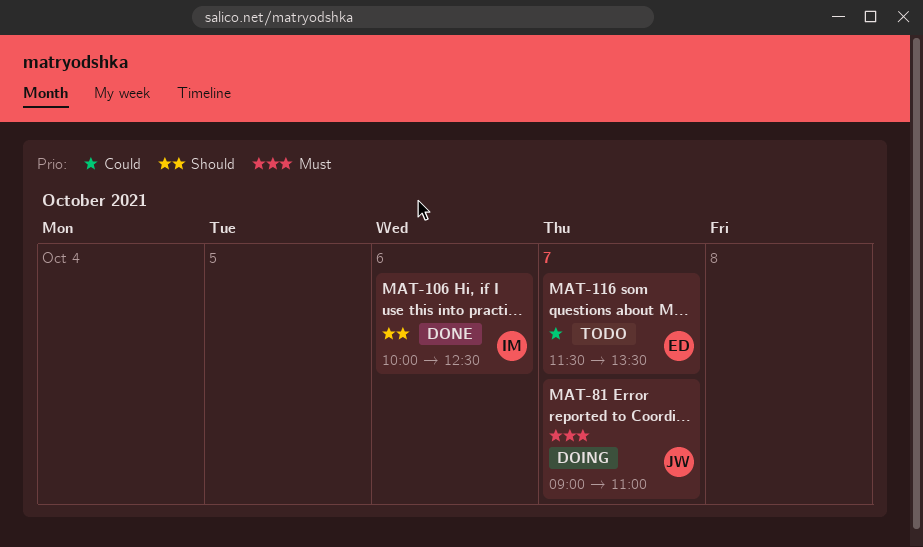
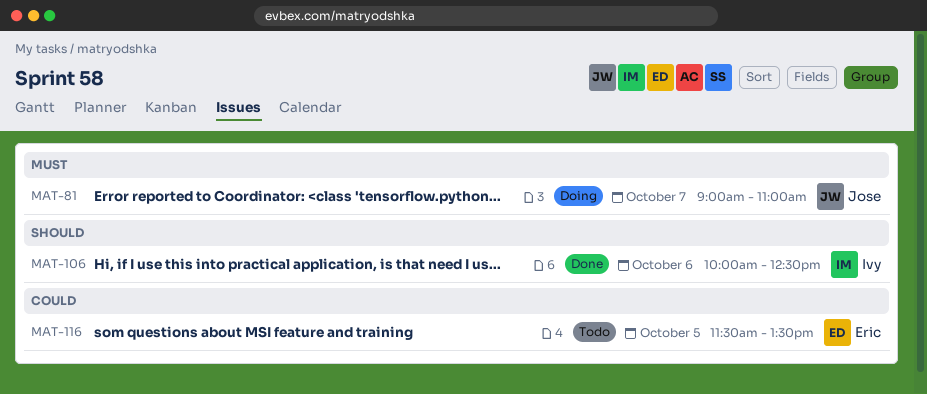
MAT-116, day: Oct 7 -> Oct 5

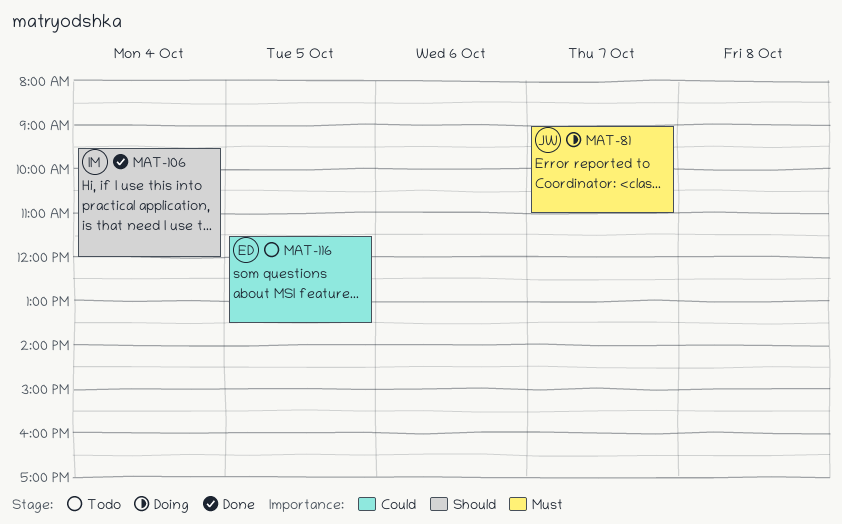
MAT-106, day: Oct 6 -> Oct 4
MAT-106, begins: 10:00 -> 09:30
MAT-106, ends: 12:30 -> 12:00

